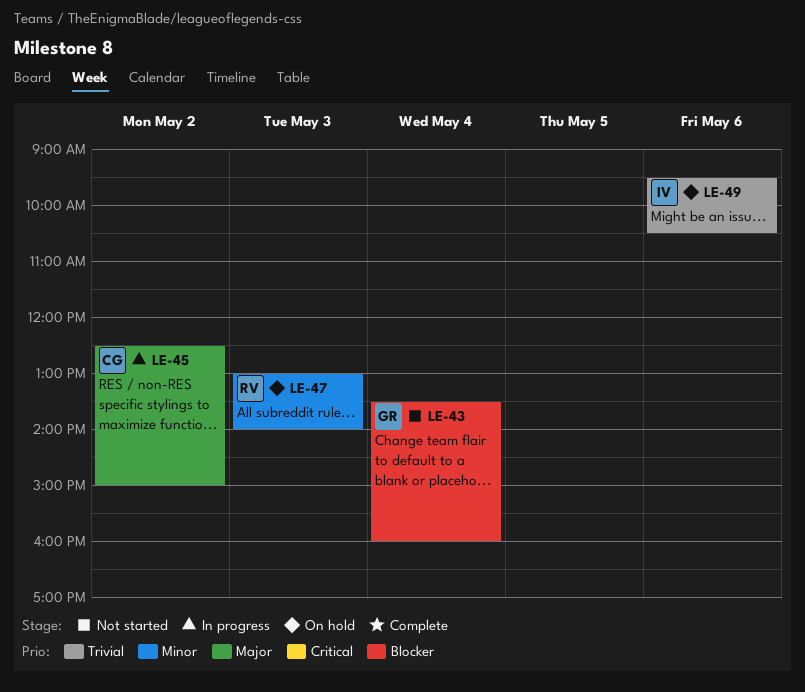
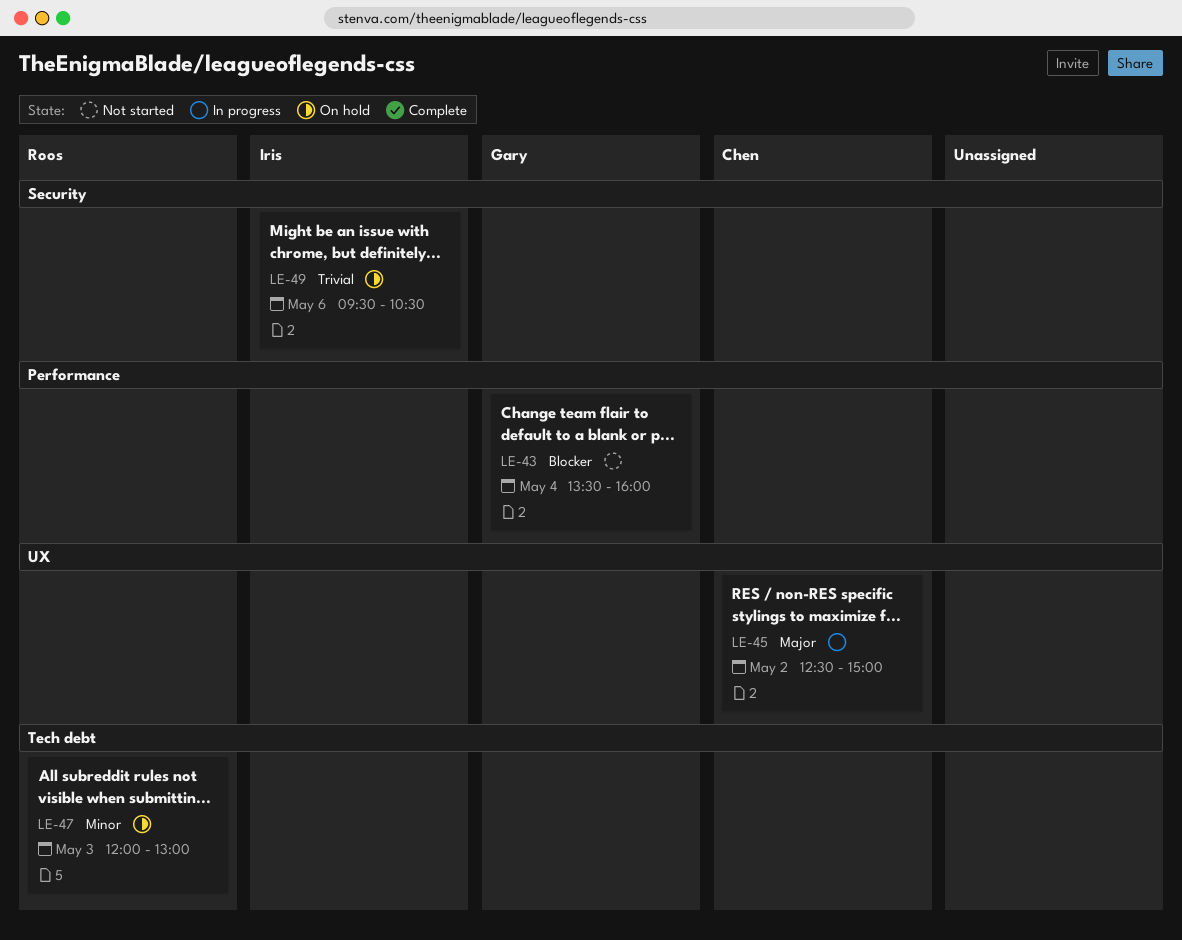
LE-47, begins: 13:00 -> 12:00
LE-47, ends: 14:00 -> 13:00

